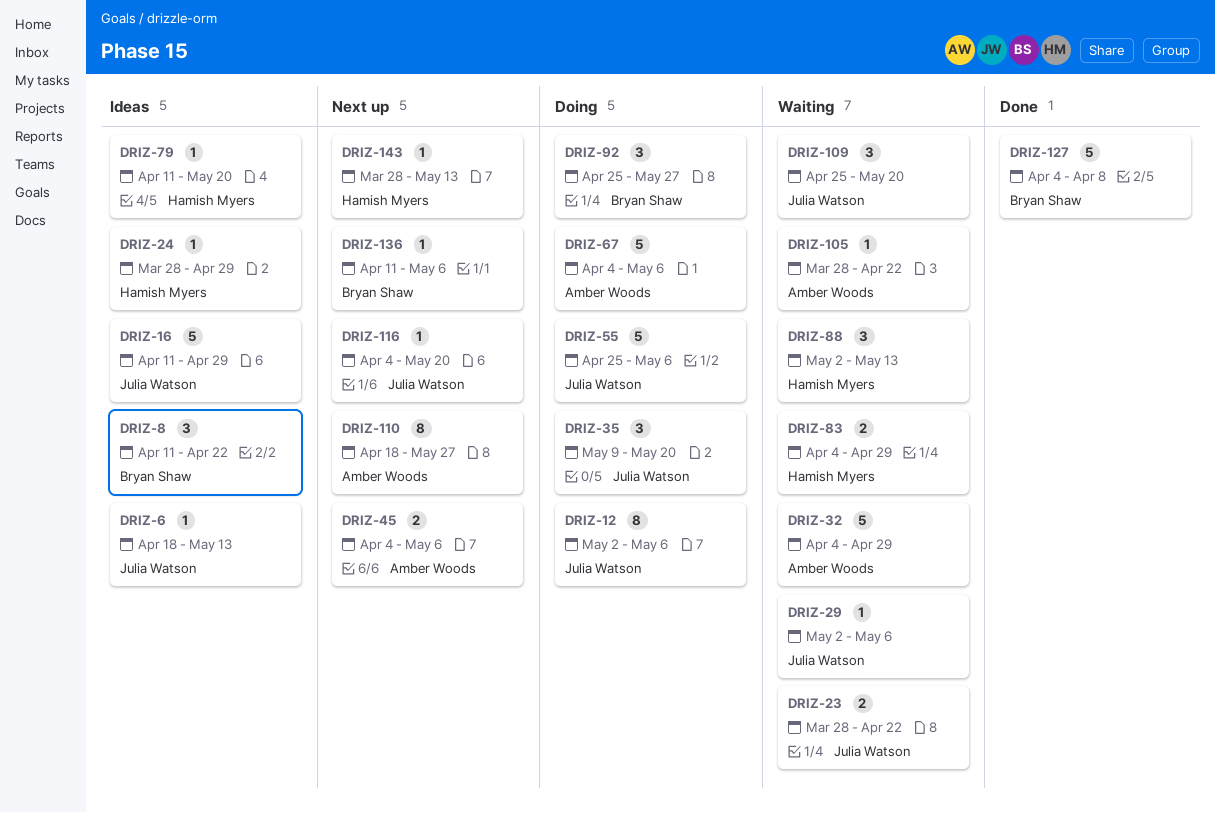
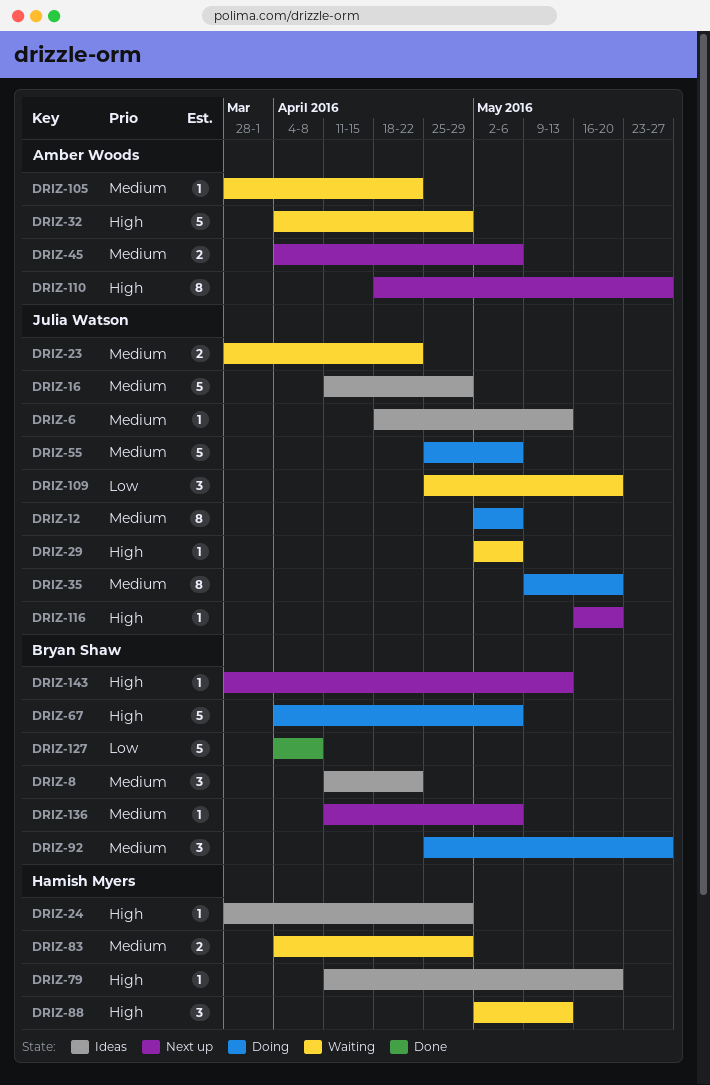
DRIZ-35, estimate: 3 -> 8
DRIZ-67, owner: Amber Woods -> Bryan Shaw
DRIZ-116, start: Apr 4 -> May 16
DRIZ-143, owner: Hamish Myers -> Bryan Shaw

